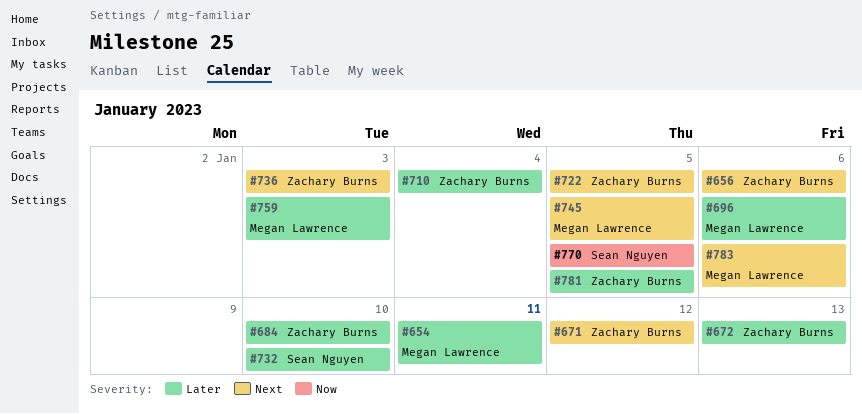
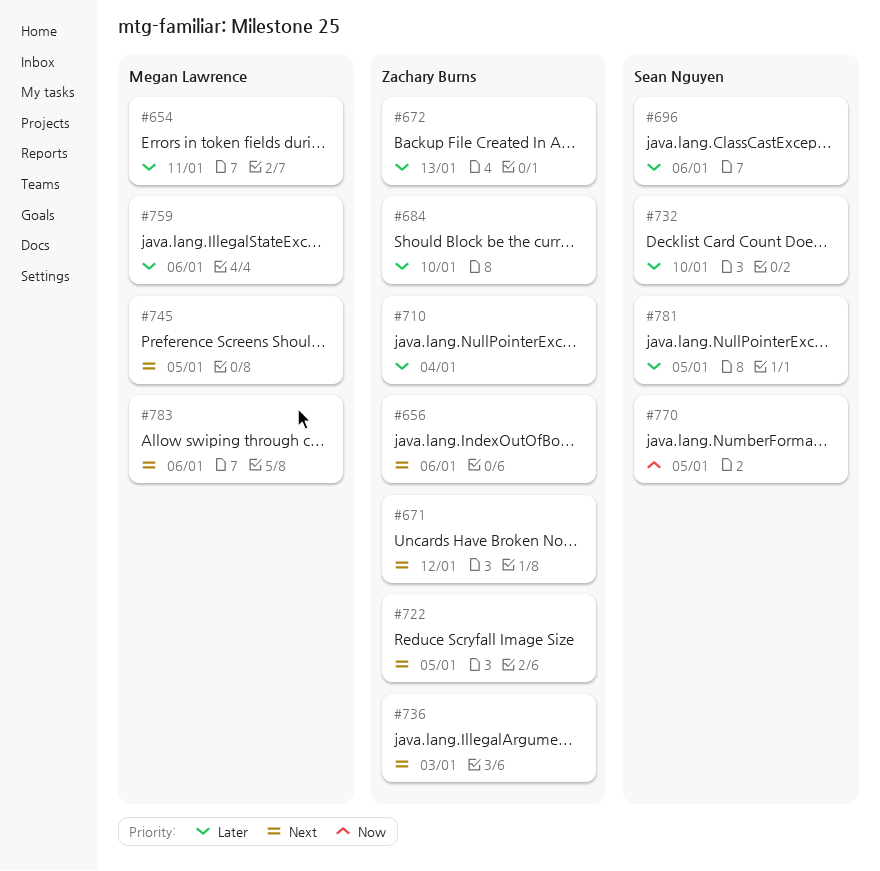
#696, owner: Megan Lawrence -> Sean Nguyen
#759, due: Jan 3 -> Jan 6
#781, owner: Zachary Burns -> Sean Nguyen

